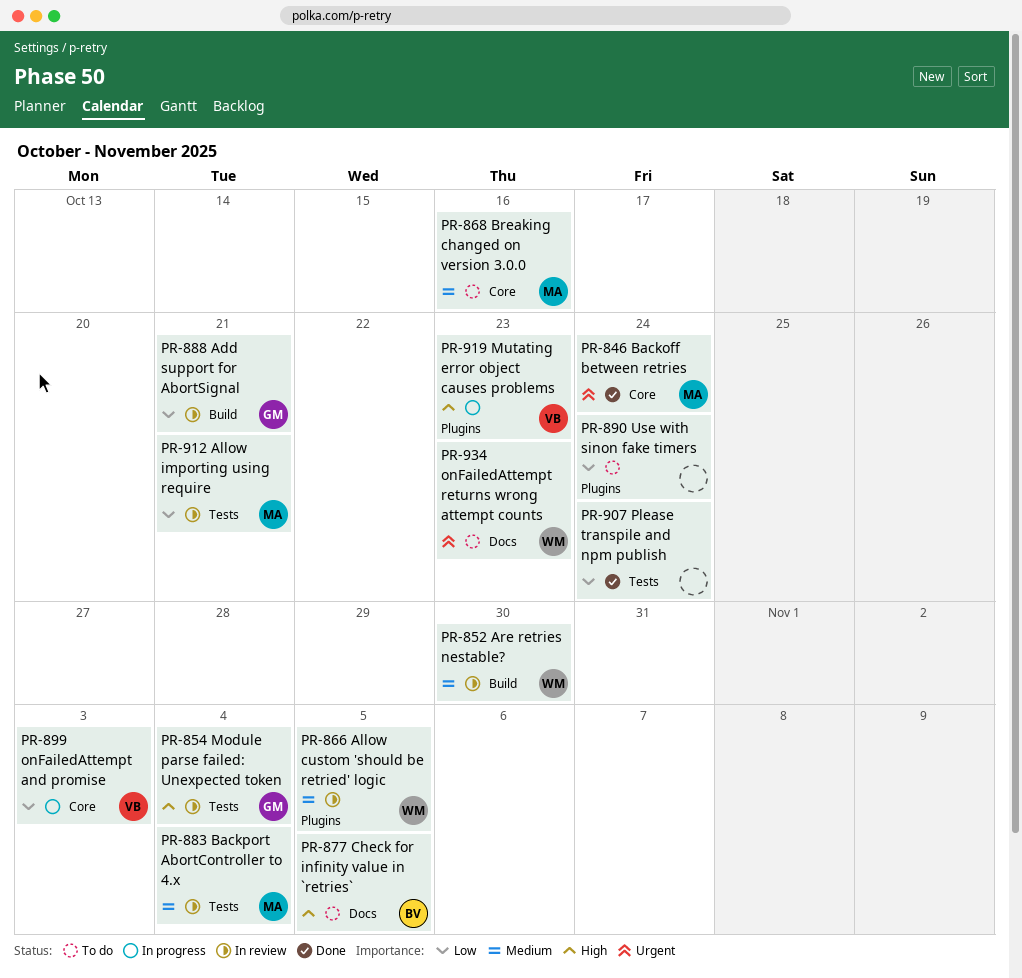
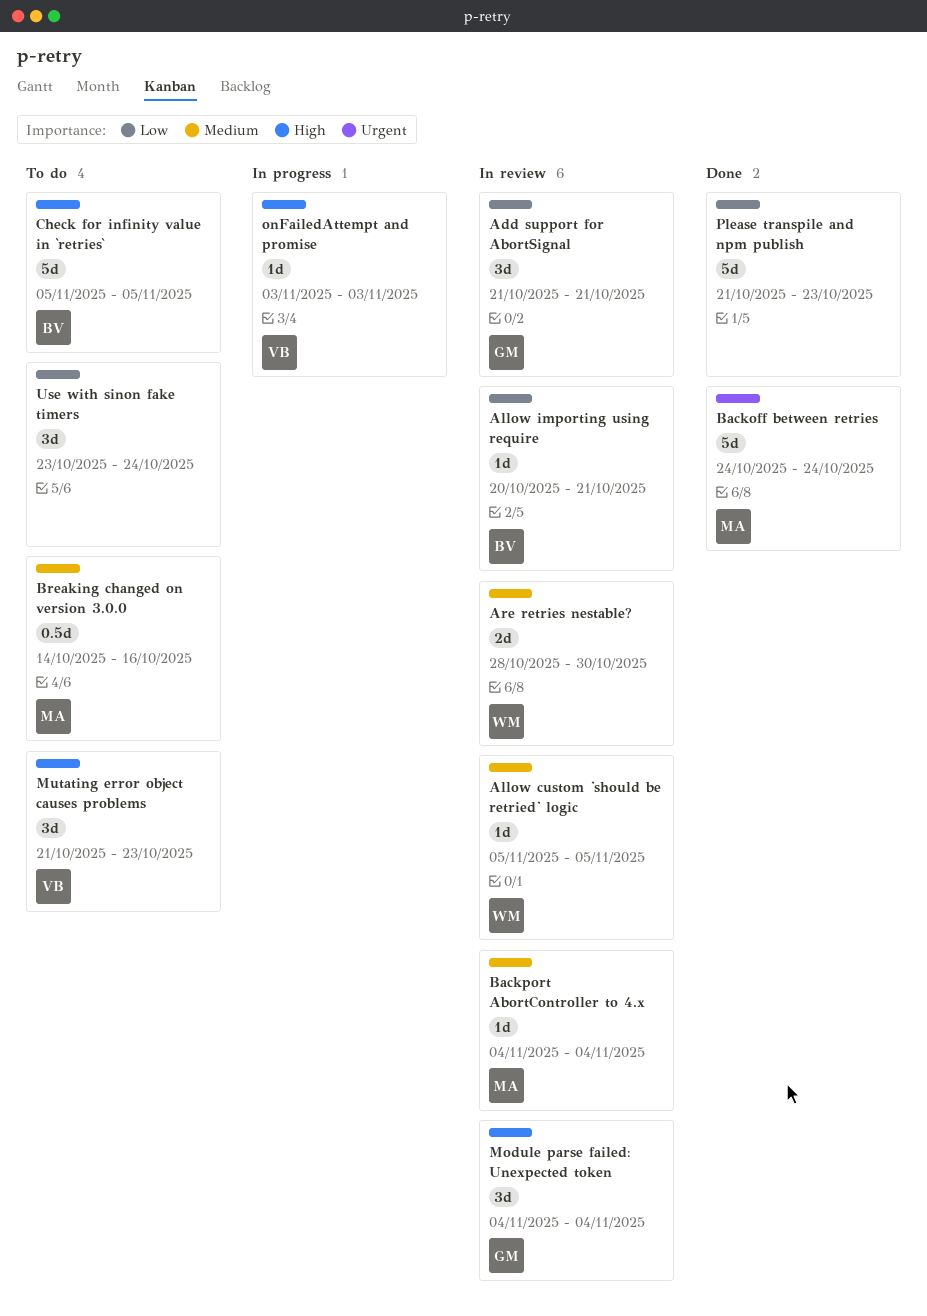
Allow importing using require, owner: MA -> BV
Mutating error object causes problems, status: In progress -> To do
onFailedAttempt and promise, priority: Low -> High
onFailedAttempt returns wrong attempt counts: present -> none
Please transpile and npm publish, due: Oct 24 -> Oct 23

